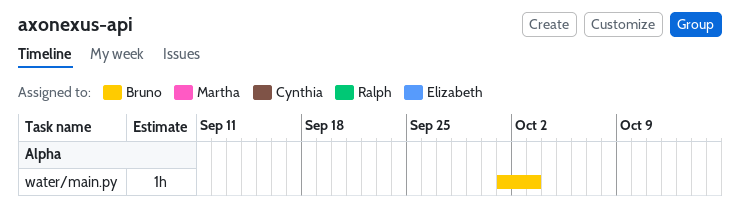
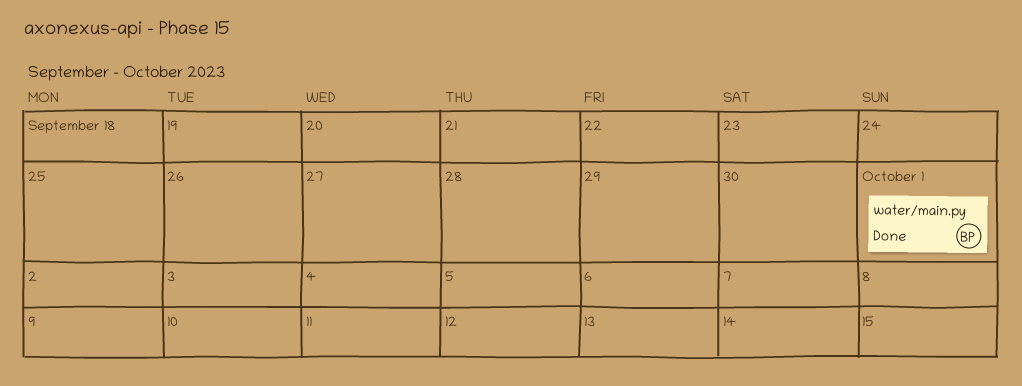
water/main.py, due: Oct 3 -> Oct 1

